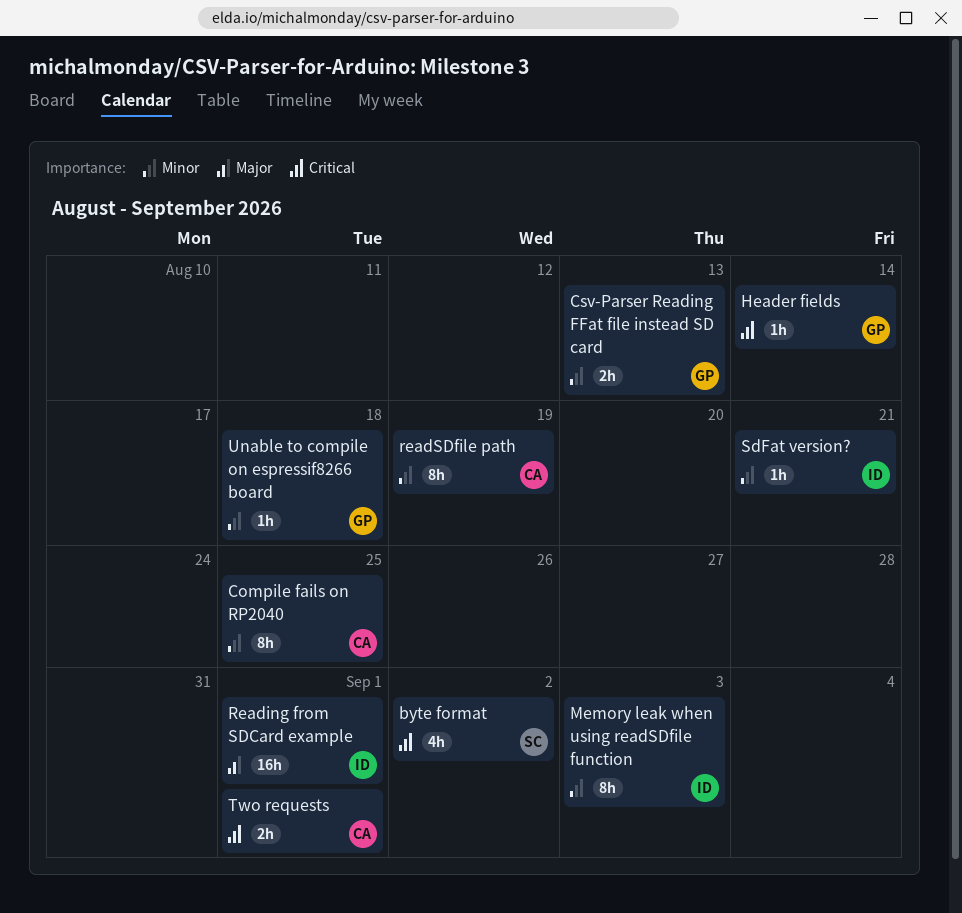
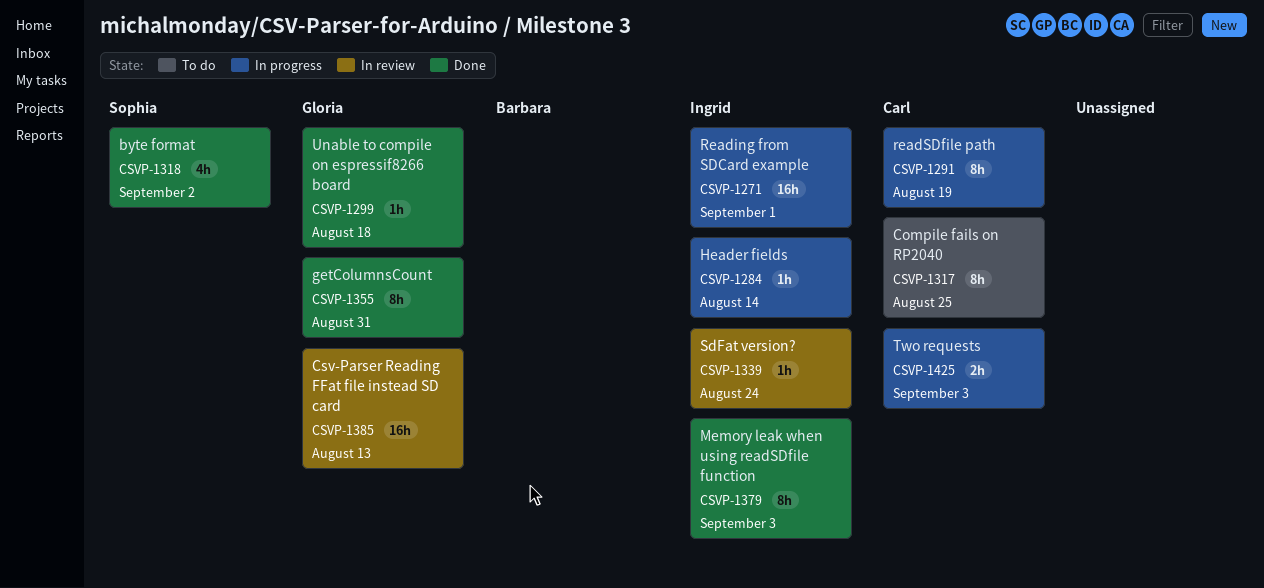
Csv-Parser Reading FFat file instead SD card, estimate: 2h -> 16h
getColumnsCount: none -> present
Header fields, owner: Gloria -> Ingrid
SdFat version?, due: Aug 21 -> Aug 24
Two requests, due: Sep 1 -> Sep 3

